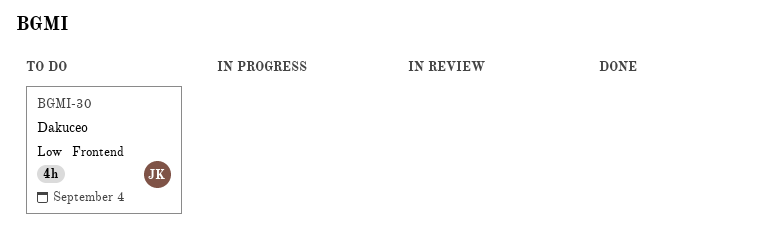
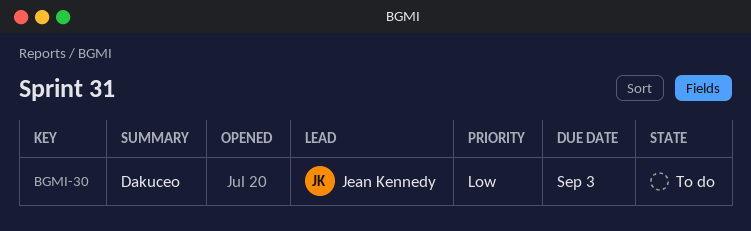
BGMI-30, due: Sep 4 -> Sep 3

